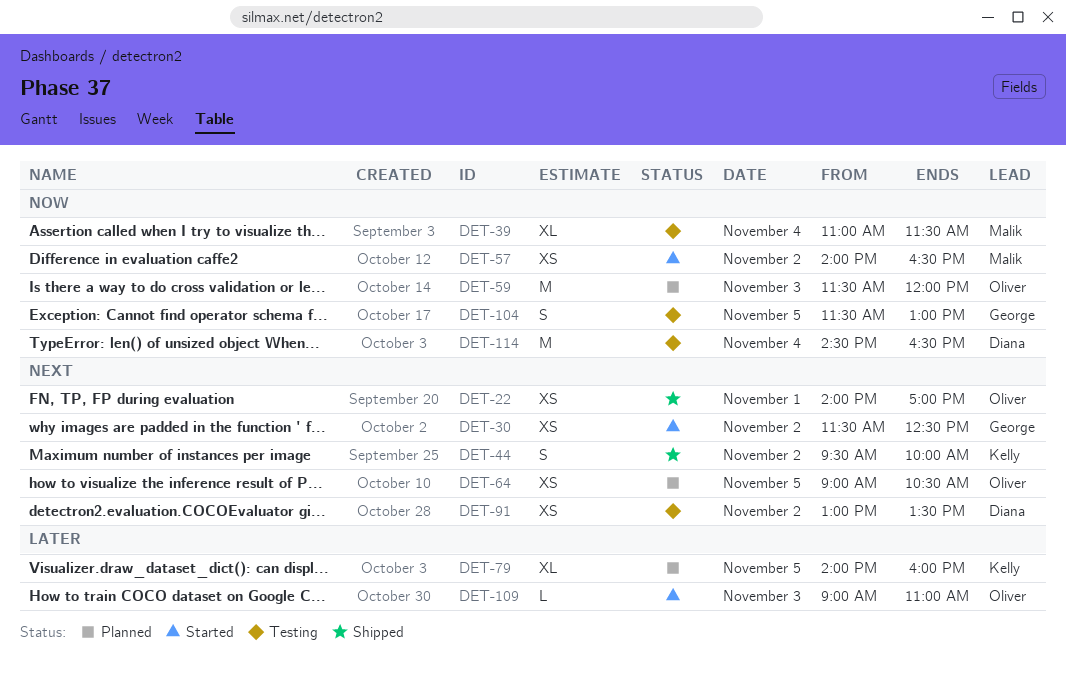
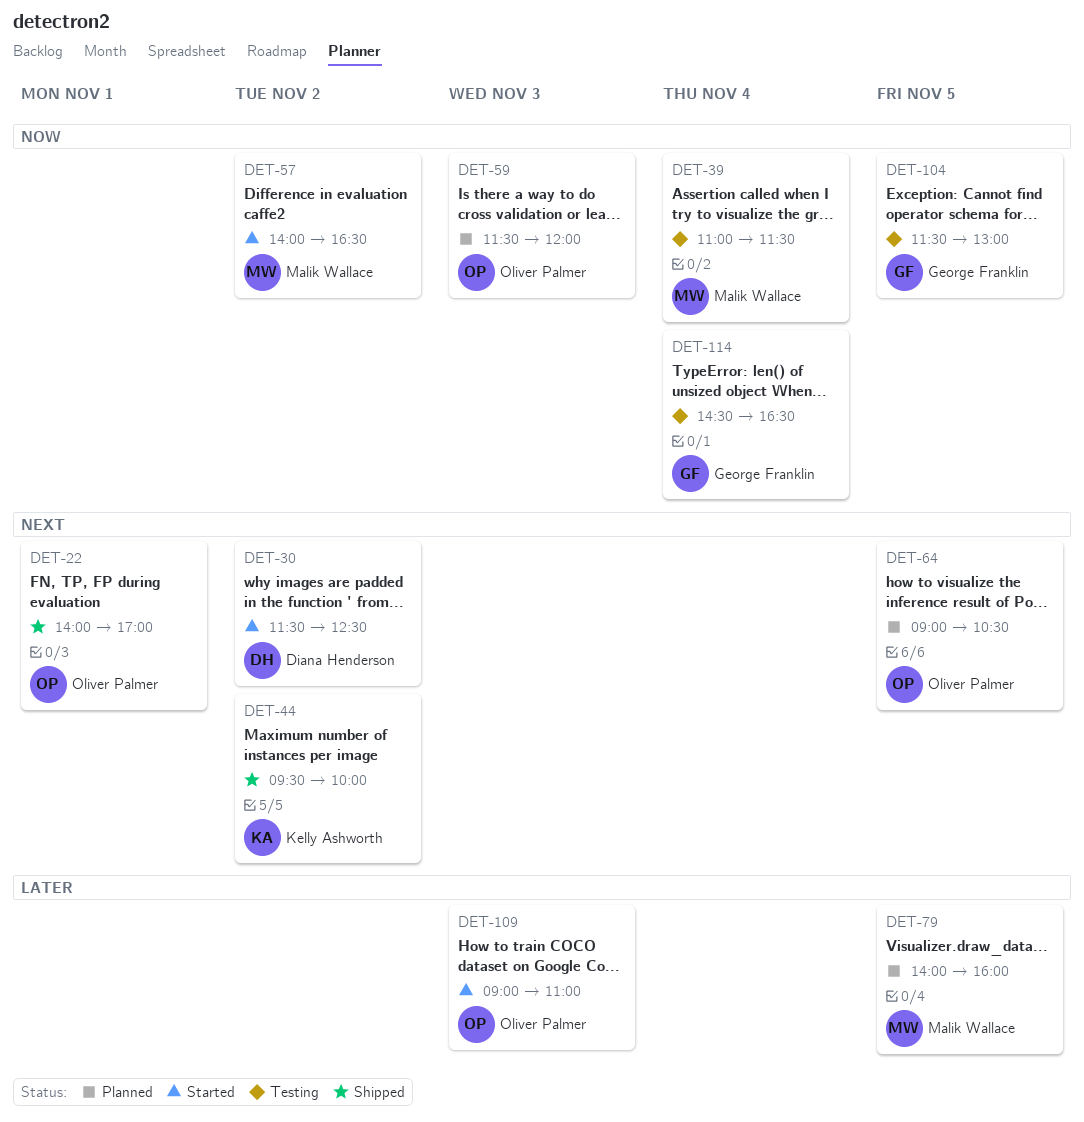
DET-30, owner: George Franklin -> Diana Henderson
DET-79, owner: Kelly Ashworth -> Malik Wallace
DET-91: present -> none
DET-114, owner: Diana Henderson -> George Franklin

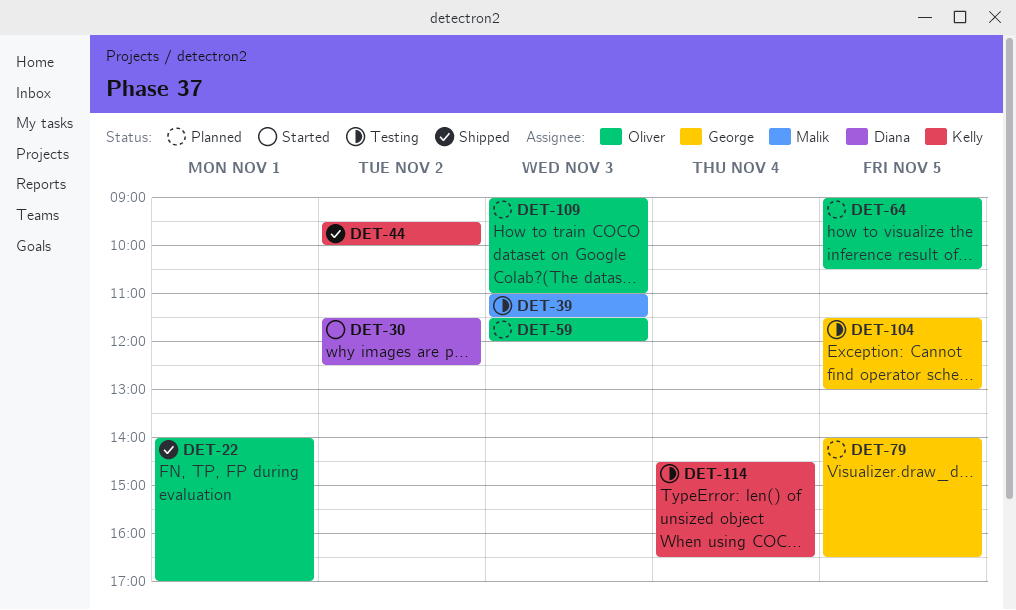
DET-39, day: Nov 4 -> Nov 3
DET-57: present -> none
DET-79, owner: Malik Wallace -> George Franklin
DET-79, ends: 16:00 -> 16:30
DET-109, status: Started -> Planned
DET-114, owner: George Franklin -> Kelly Ashworth

